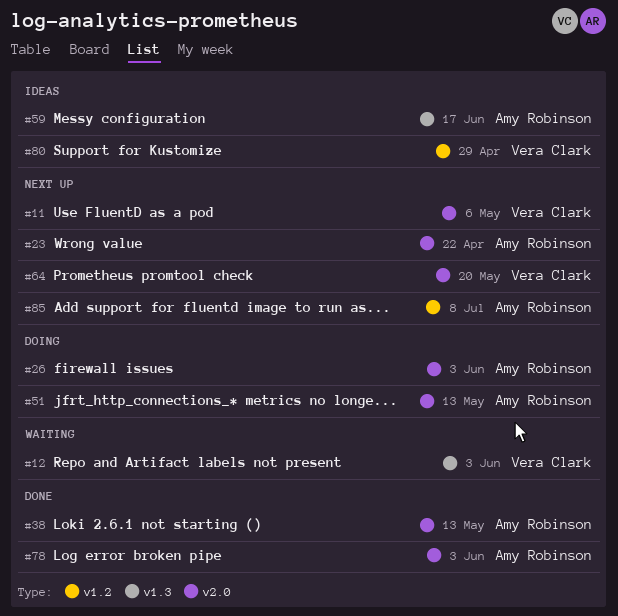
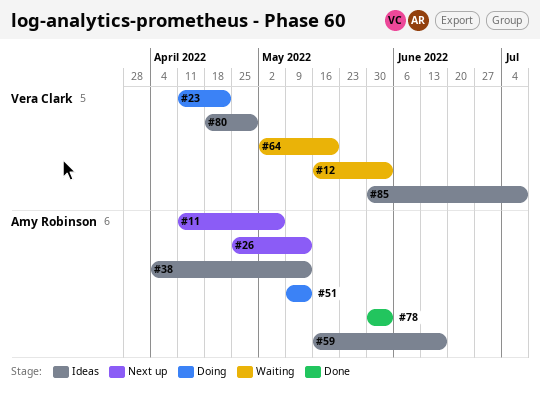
#11, owner: Vera Clark -> Amy Robinson
#23, status: Next up -> Doing
#23, owner: Amy Robinson -> Vera Clark
#26, status: Doing -> Next up
#26, due: Jun 3 -> May 13
#38, status: Done -> Ideas
#64, status: Next up -> Waiting
#85, status: Next up -> Ideas
#85, owner: Amy Robinson -> Vera Clark

